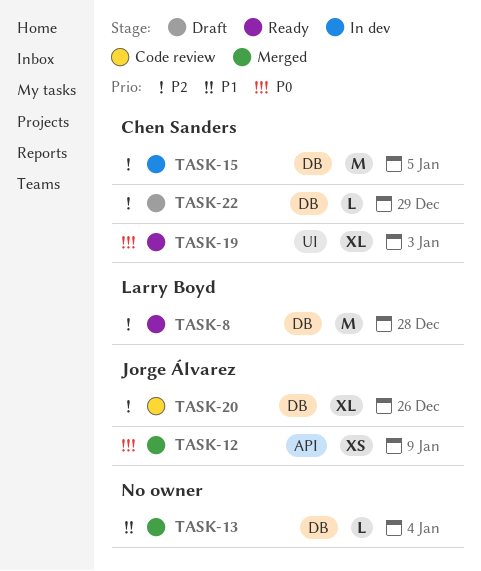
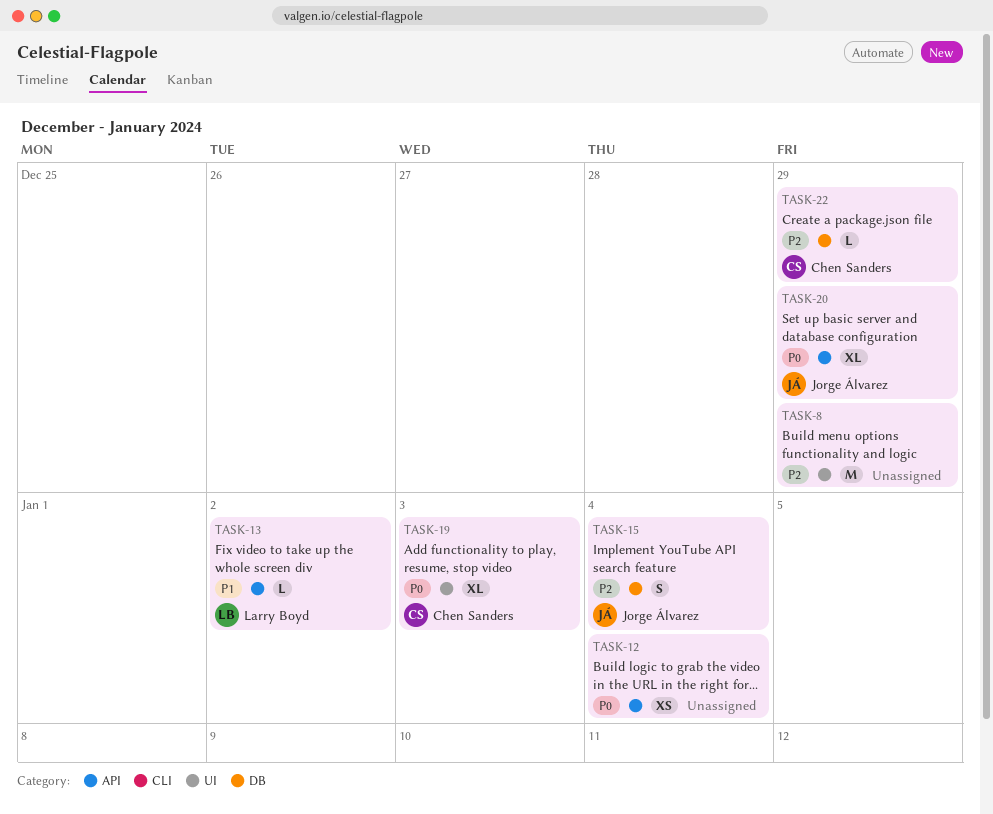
TASK-8, owner: Larry Boyd -> none
TASK-8, label: DB -> UI
TASK-8, due: Dec 28 -> Dec 29
TASK-12, owner: Jorge Álvarez -> none
TASK-12, due: Jan 9 -> Jan 4
TASK-13, owner: none -> Larry Boyd
TASK-13, label: DB -> API
TASK-13, due: Jan 4 -> Jan 2
TASK-15, owner: Chen Sanders -> Jorge Álvarez
TASK-15, estimate: M -> S
TASK-15, due: Jan 5 -> Jan 4
TASK-20, priority: P2 -> P0
TASK-20, label: DB -> API
TASK-20, due: Dec 26 -> Dec 29

